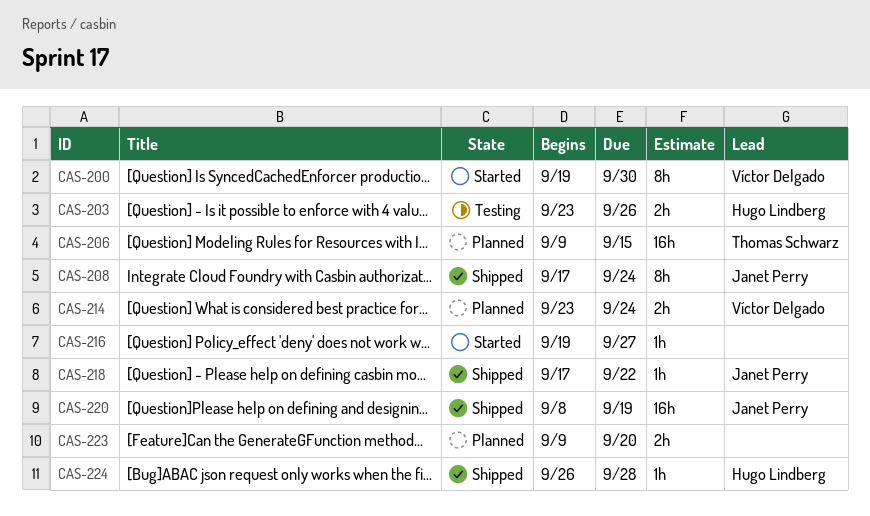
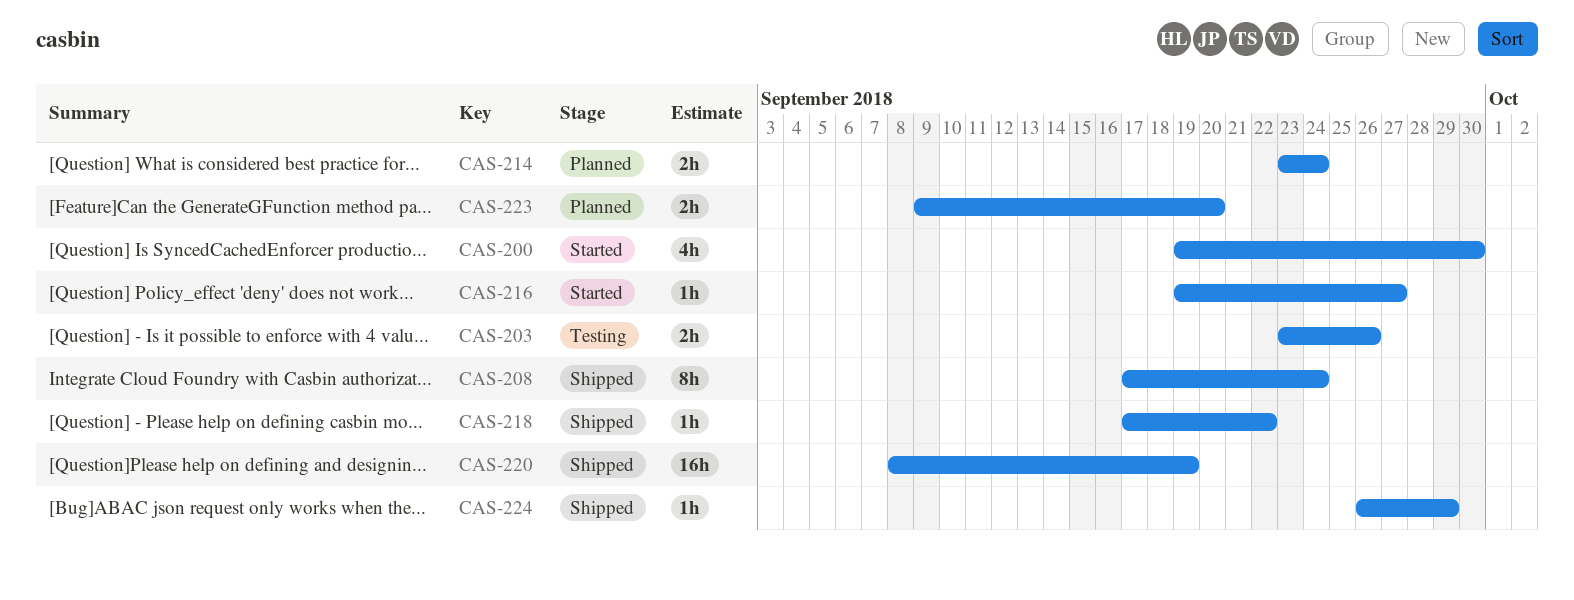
CAS-200, estimate: 8h -> 4h
CAS-206: present -> none
CAS-224, due: Sep 28 -> Sep 29

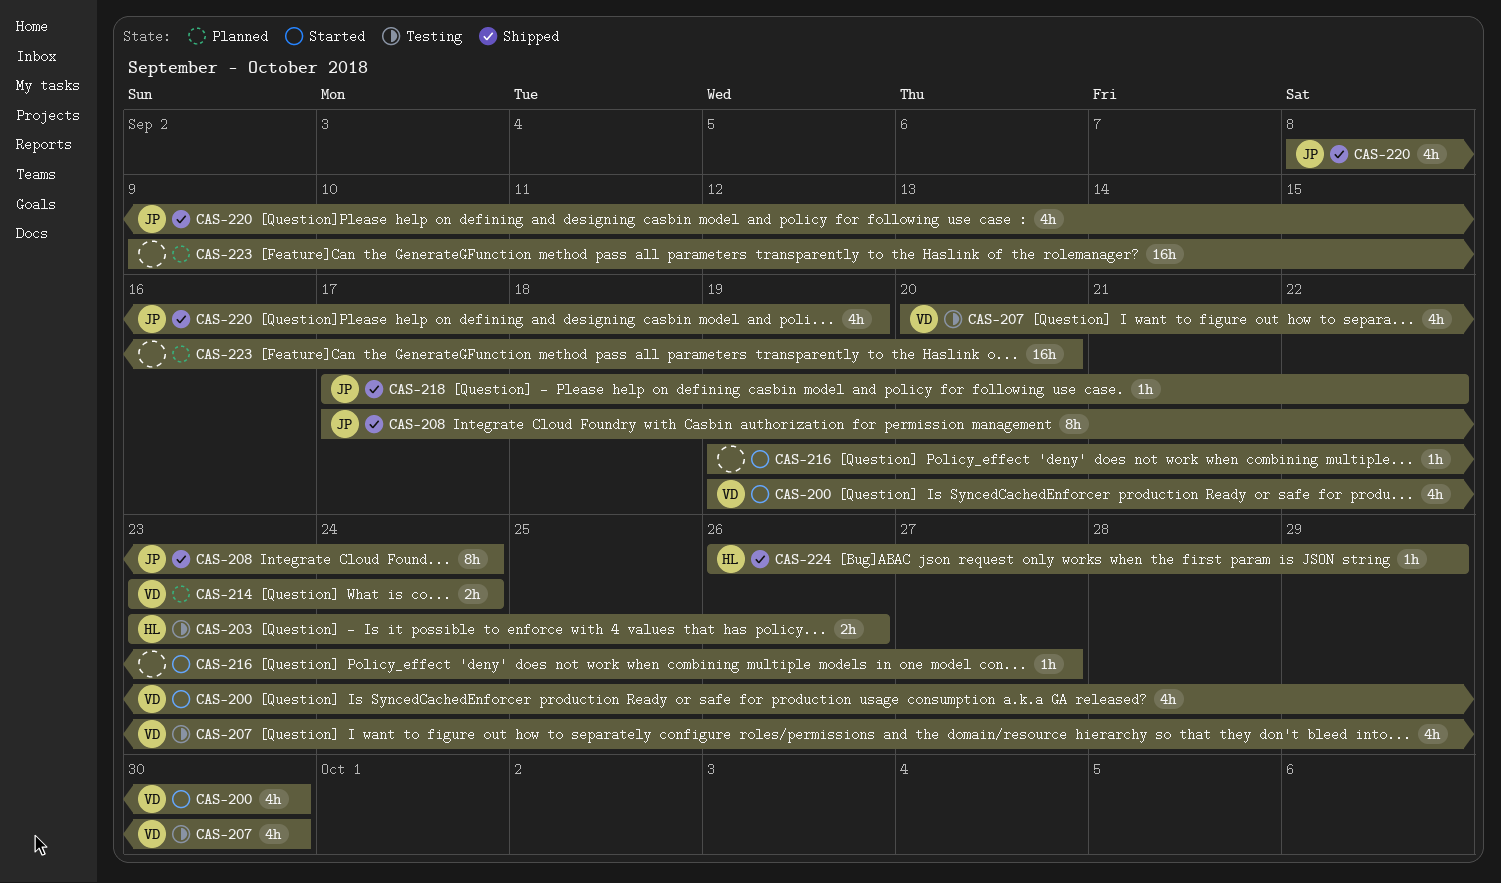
CAS-207: none -> present
CAS-220, estimate: 16h -> 4h
CAS-223, estimate: 2h -> 16h

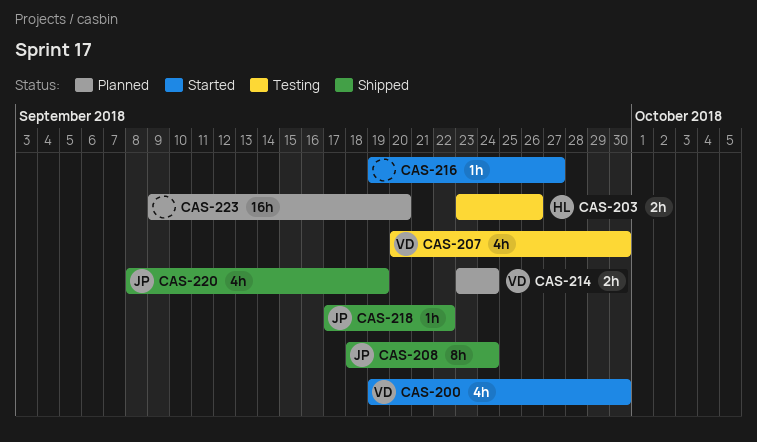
CAS-208, start: Sep 17 -> Sep 18
CAS-224: present -> none

